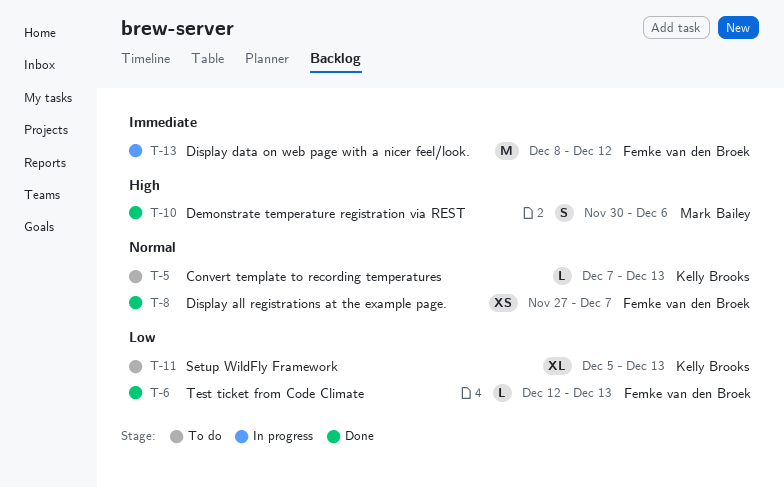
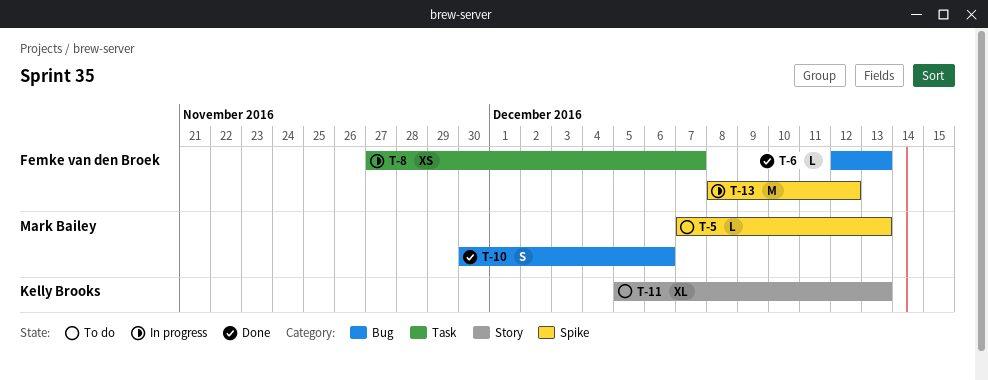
T-5, owner: Kelly Brooks -> Mark Bailey
T-8, status: Done -> In progress

